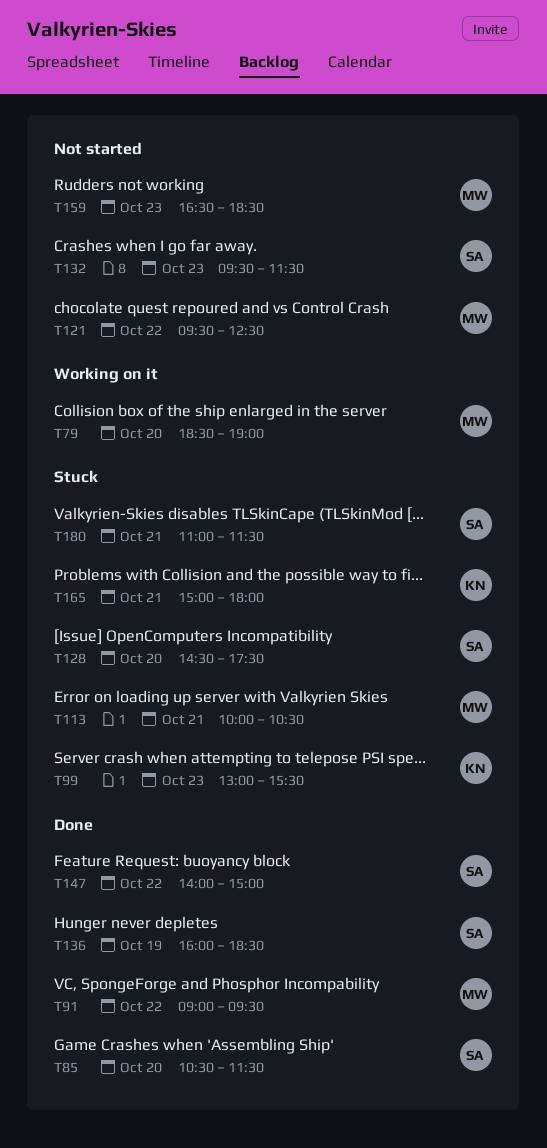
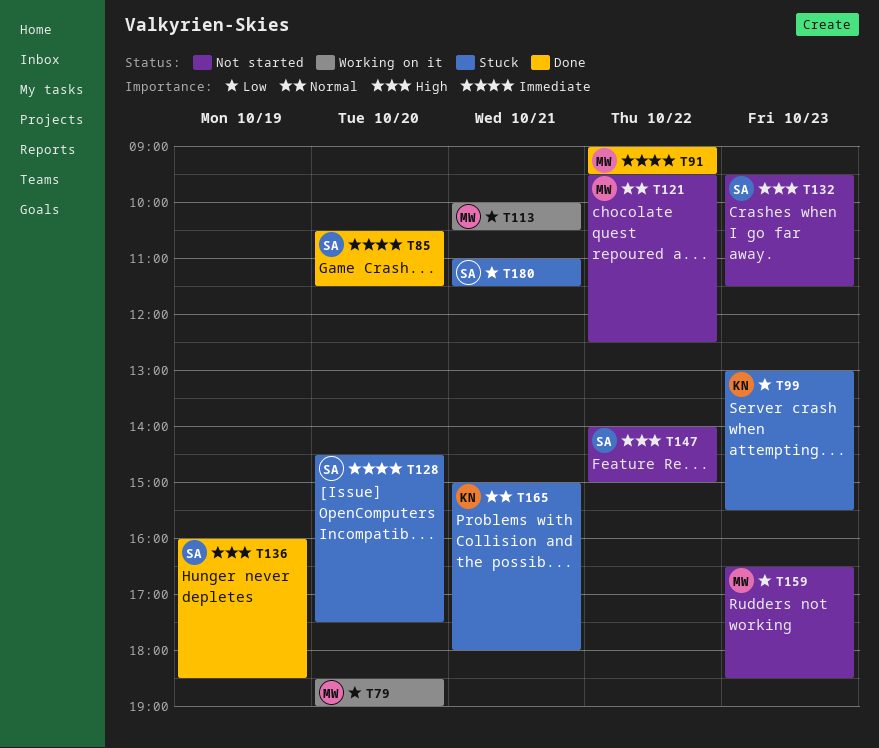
T113, status: Stuck -> Working on it
T147, status: Done -> Not started

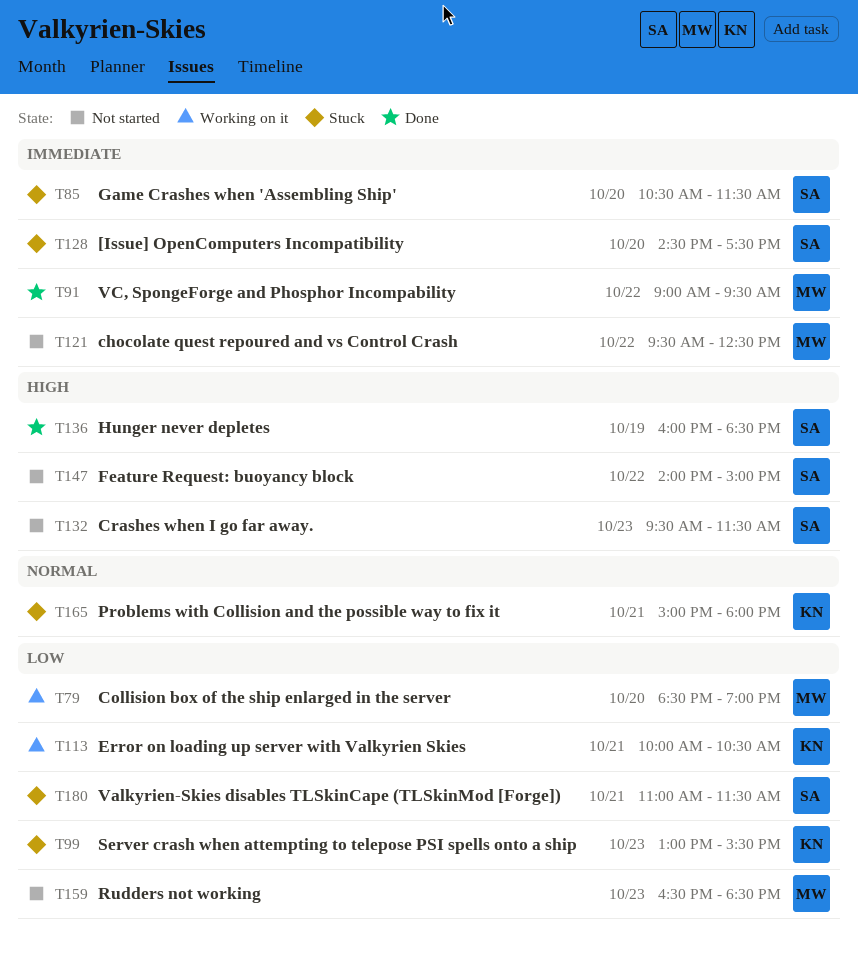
T85, status: Done -> Stuck
T113, owner: MW -> KN
T121, priority: Normal -> Immediate

